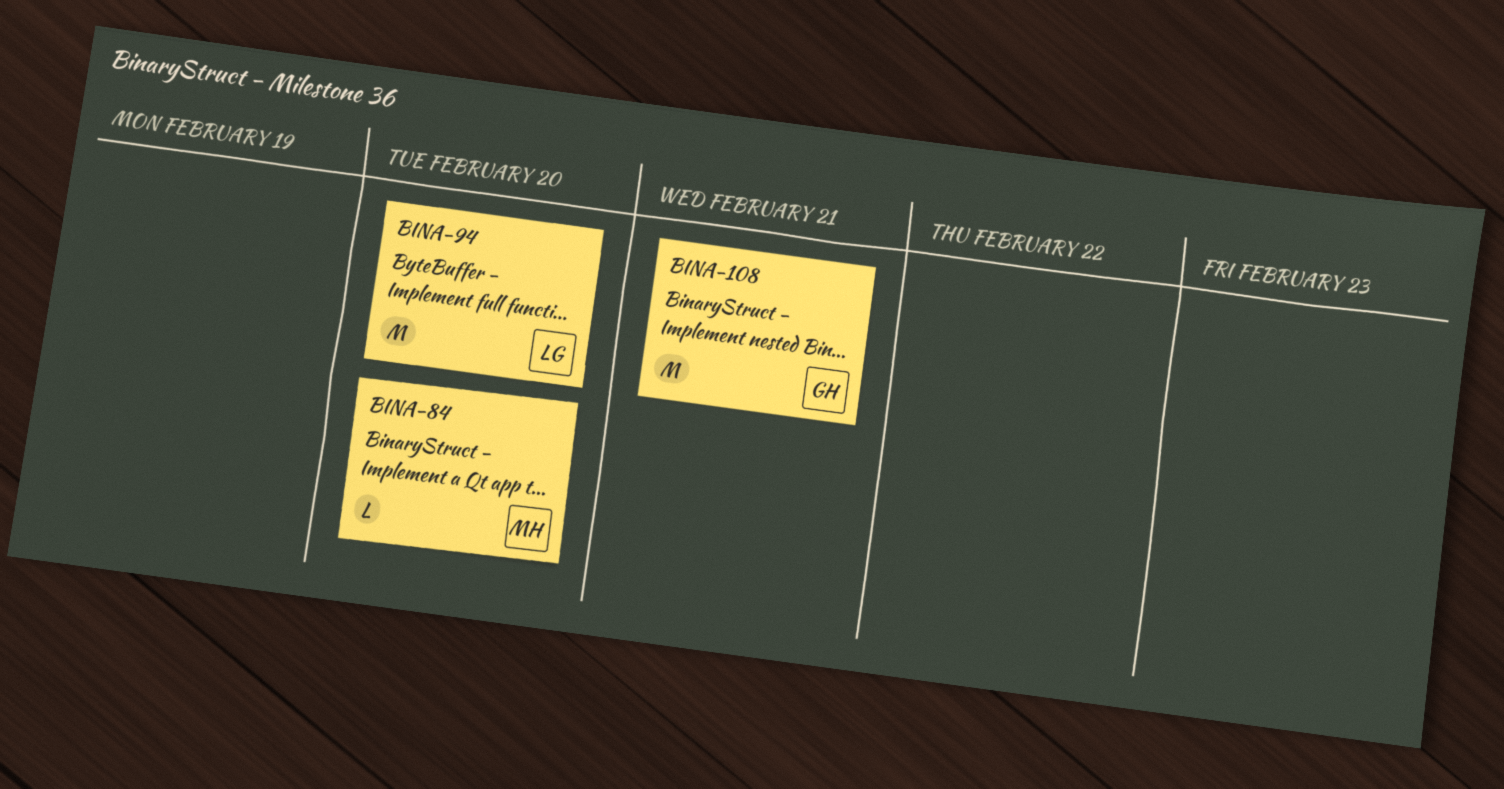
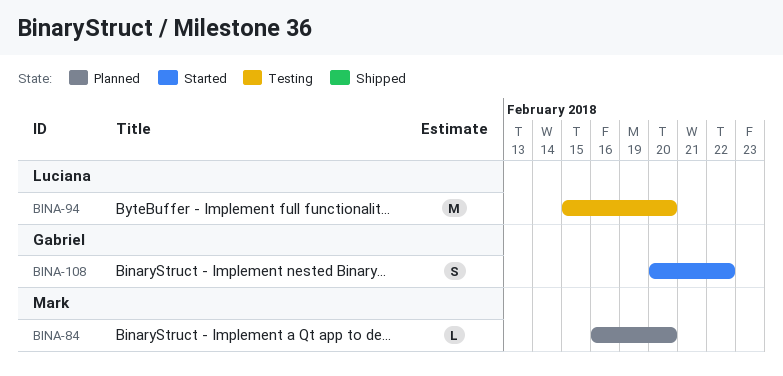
BINA-108, estimate: M -> S
BINA-108, due: Feb 21 -> Feb 22

